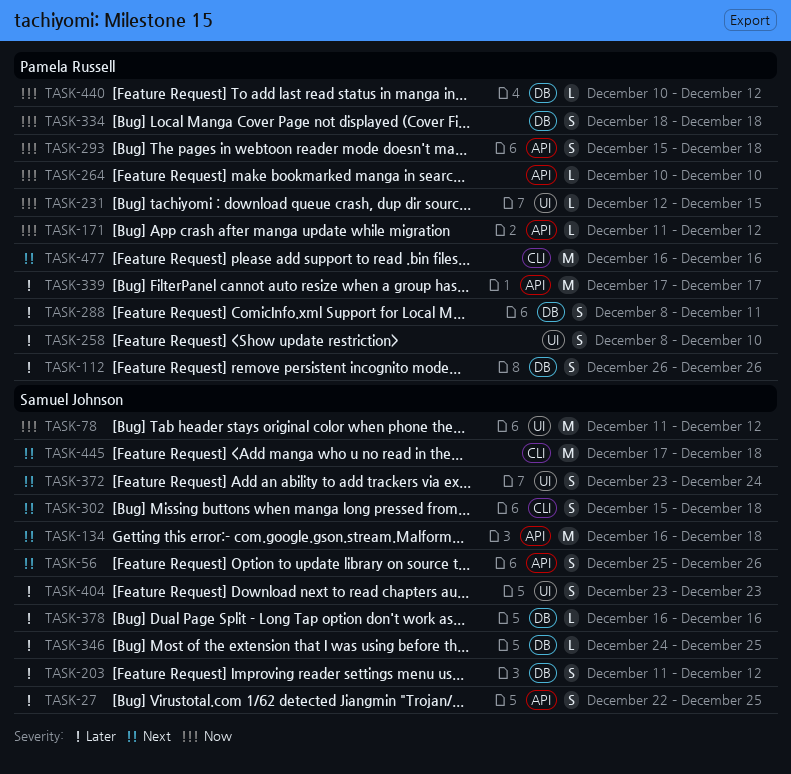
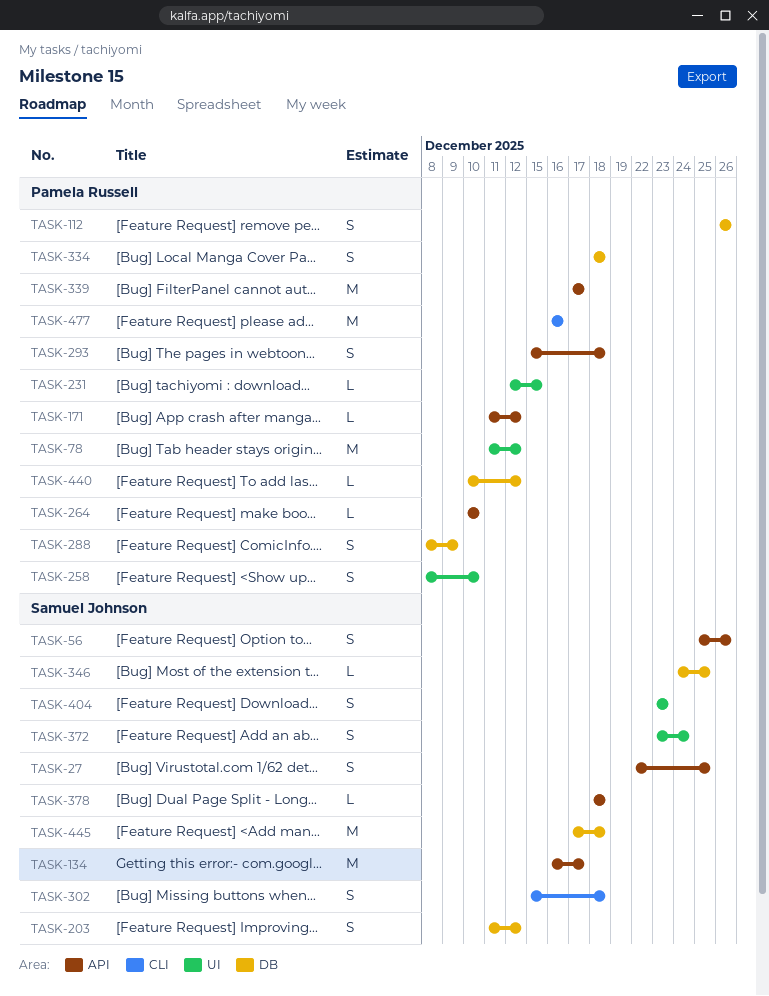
TASK-78, owner: Samuel Johnson -> Pamela Russell
TASK-134, due: Dec 18 -> Dec 17
TASK-288, due: Dec 11 -> Dec 9
TASK-378, label: DB -> API
TASK-378, start: Dec 16 -> Dec 18
TASK-378, due: Dec 16 -> Dec 18
TASK-445, label: CLI -> DB

